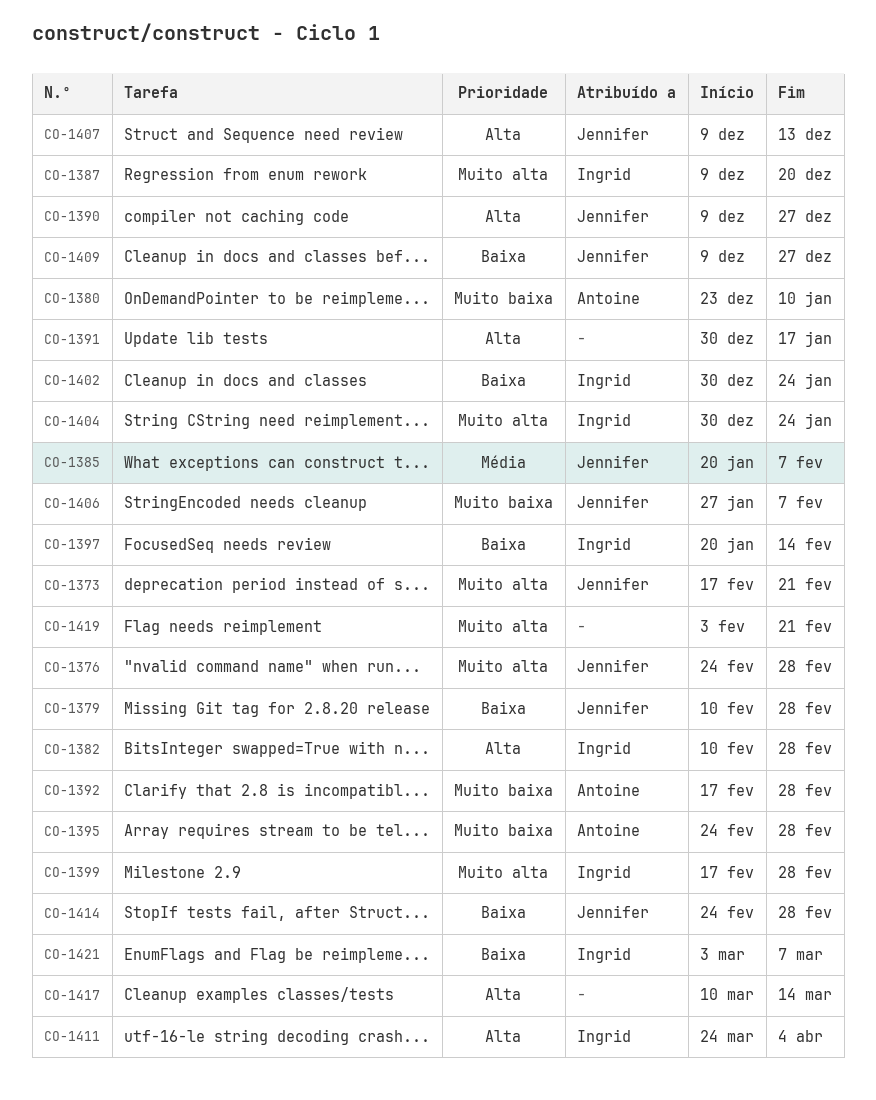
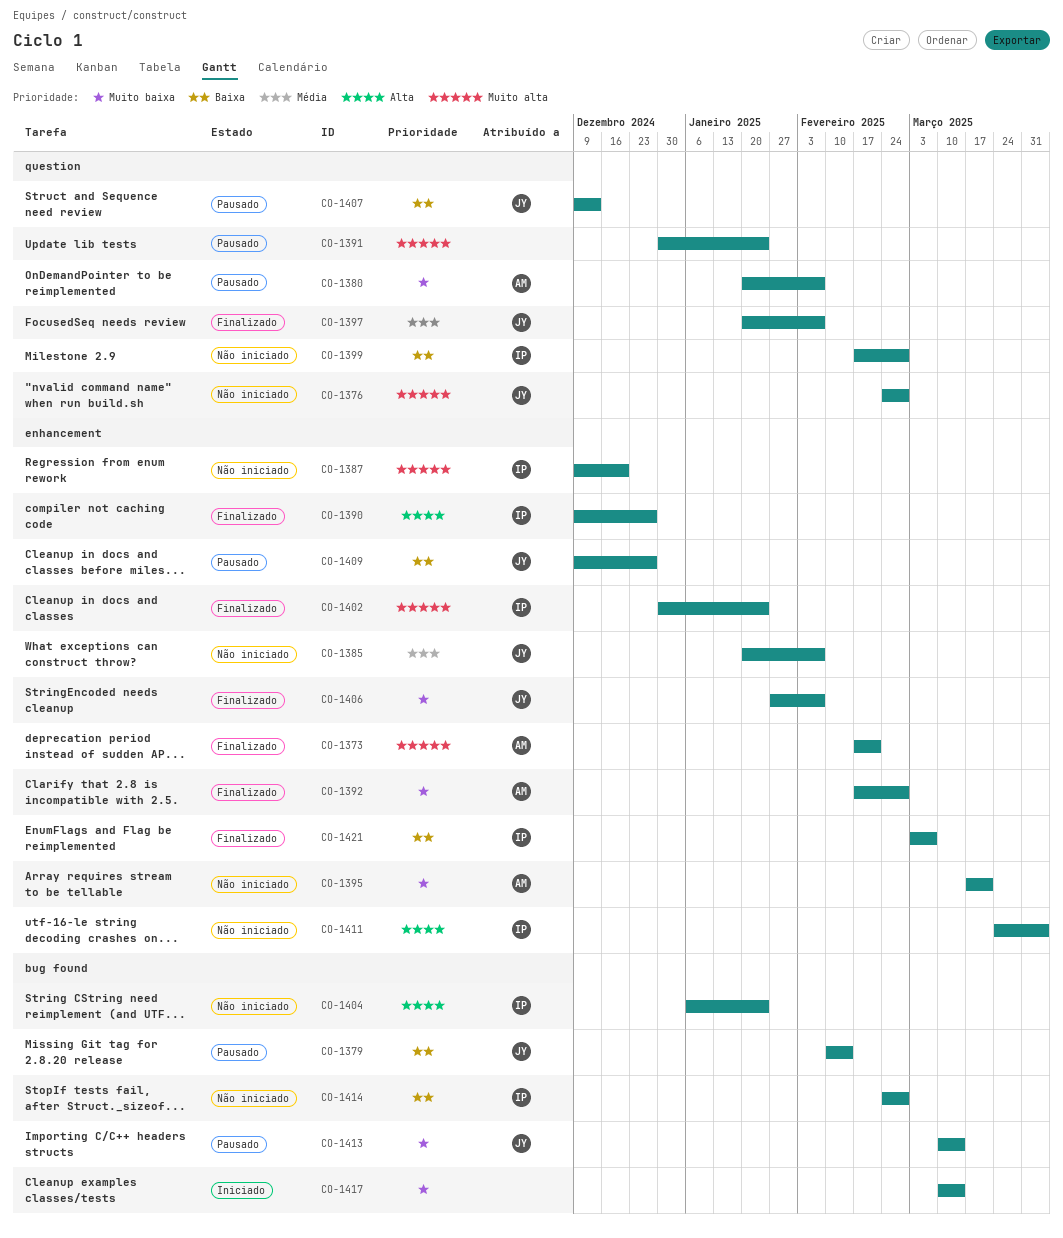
CO-1373, owner: Jennifer -> Antoine
CO-1379, due: Feb 28 -> Feb 14
CO-1380, start: Dec 23 -> Jan 20
CO-1380, due: Jan 10 -> Feb 7
CO-1382: present -> none
CO-1390, owner: Jennifer -> Ingrid
CO-1391, priority: Alta -> Muito alta
CO-1391, due: Jan 17 -> Jan 24
CO-1395, start: Feb 24 -> Mar 17
CO-1395, due: Feb 28 -> Mar 21
CO-1397, owner: Ingrid -> Jennifer
CO-1397, priority: Baixa -> Média
CO-1397, due: Feb 14 -> Feb 7
CO-1399, priority: Muito alta -> Baixa
CO-1402, priority: Baixa -> Muito alta
CO-1404, priority: Muito alta -> Alta
CO-1404, start: Dec 30 -> Jan 6
CO-1407, priority: Alta -> Baixa
CO-1413: none -> present
CO-1414, owner: Jennifer -> Ingrid
CO-1417, priority: Alta -> Muito baixa
CO-1419: present -> none

